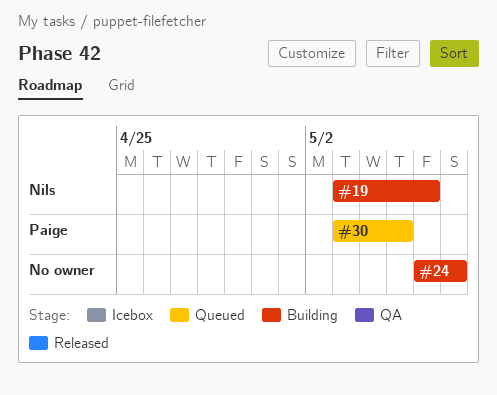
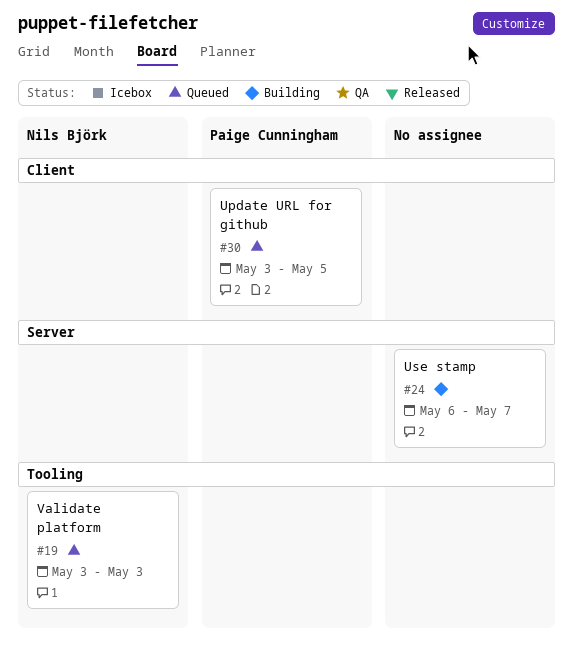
#19, status: Building -> Queued
#19, due: May 6 -> May 3

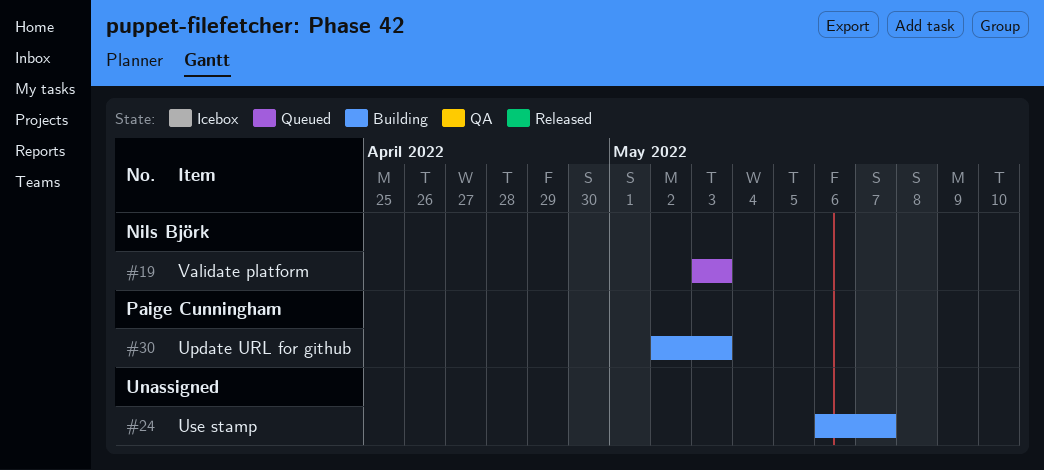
#30, status: Queued -> Building
#30, start: May 3 -> May 2
#30, due: May 5 -> May 3

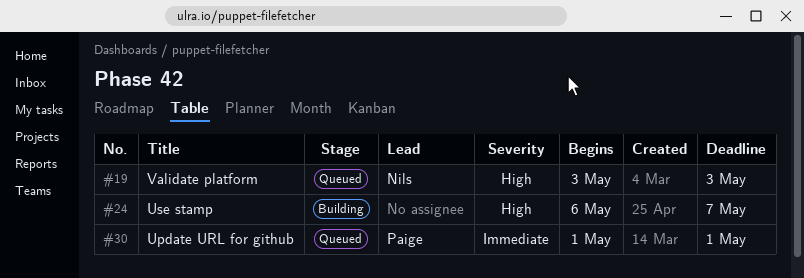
#30, status: Building -> Queued
#30, start: May 2 -> May 1
#30, due: May 3 -> May 1

